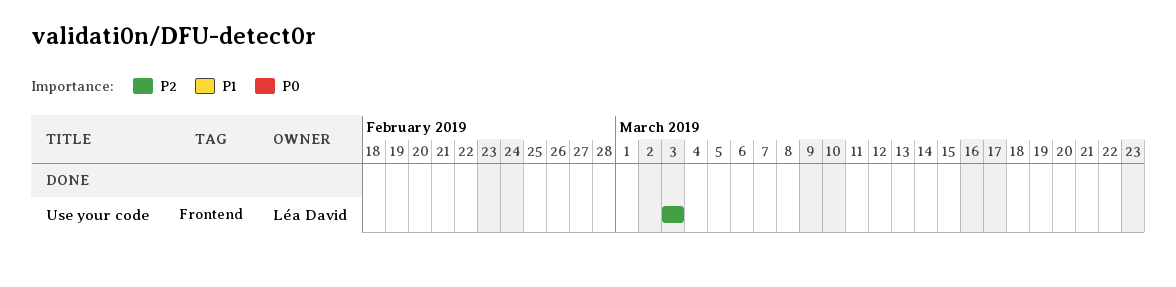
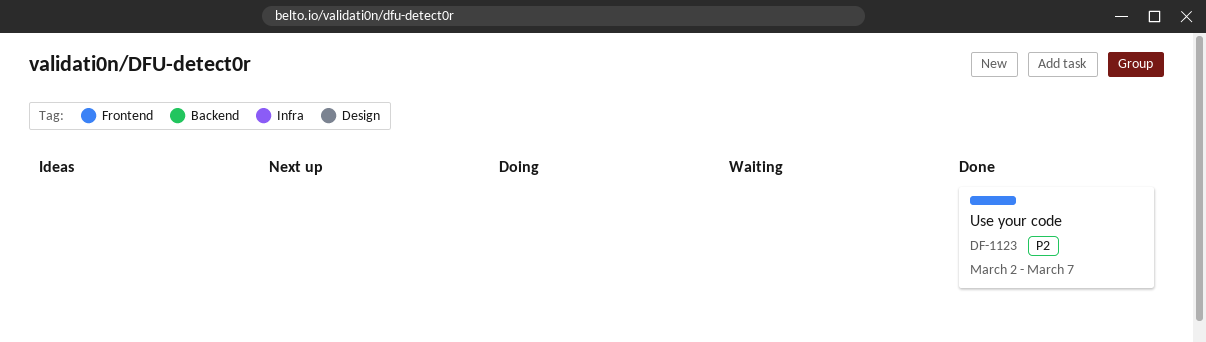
Use your code, start: Mar 3 -> Mar 2
Use your code, due: Mar 3 -> Mar 7

